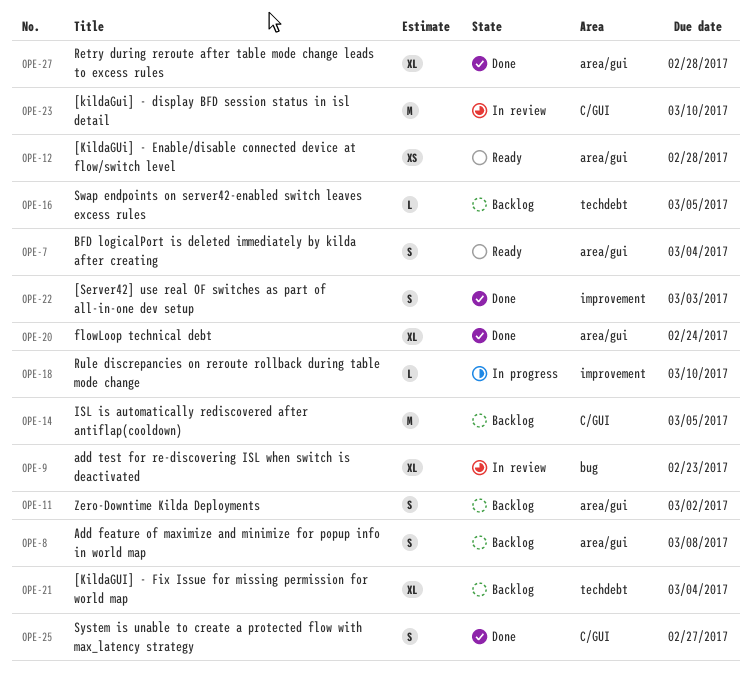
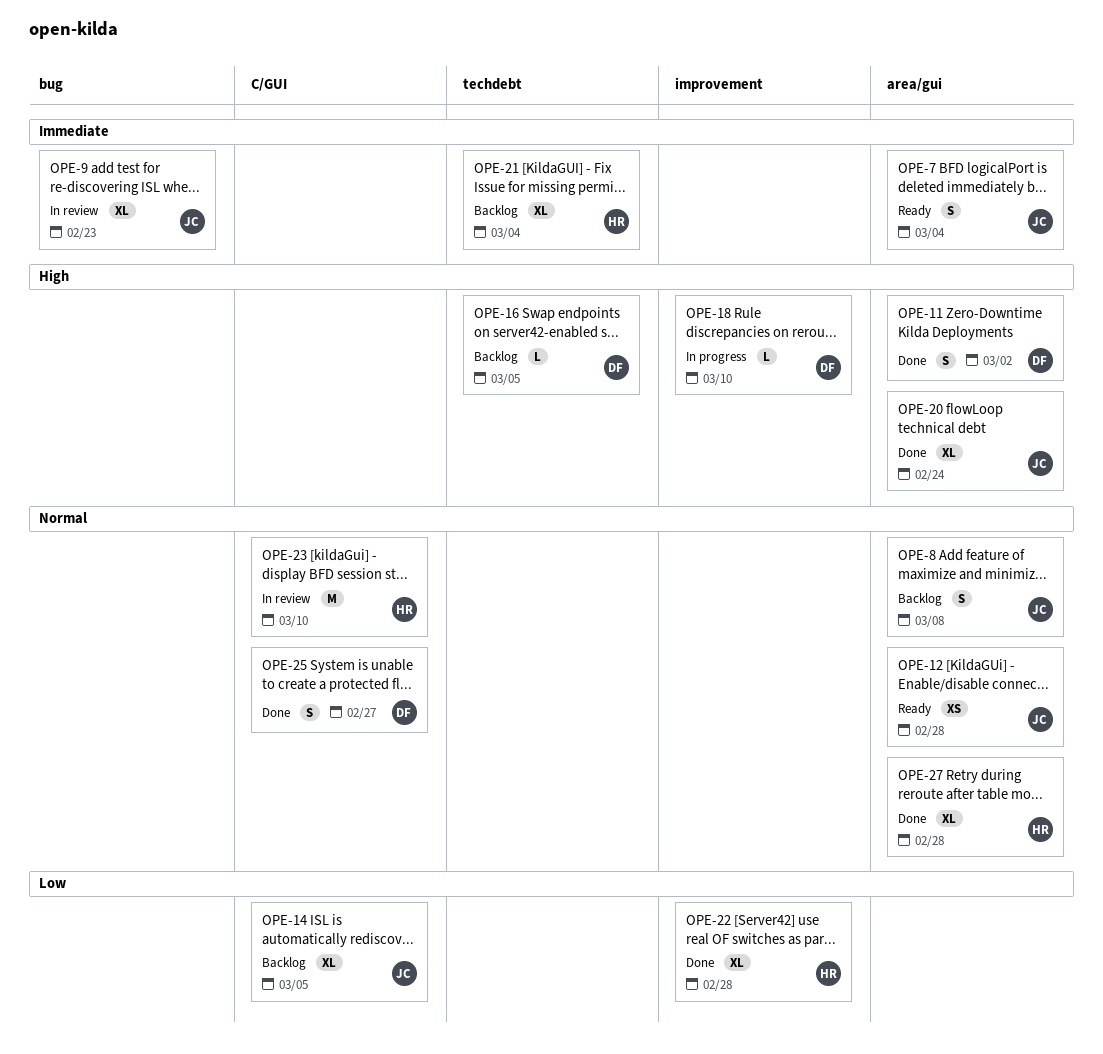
OPE-11, status: Backlog -> Done
OPE-14, estimate: M -> XL
OPE-22, estimate: S -> XL
OPE-22, due: Mar 3 -> Feb 28

